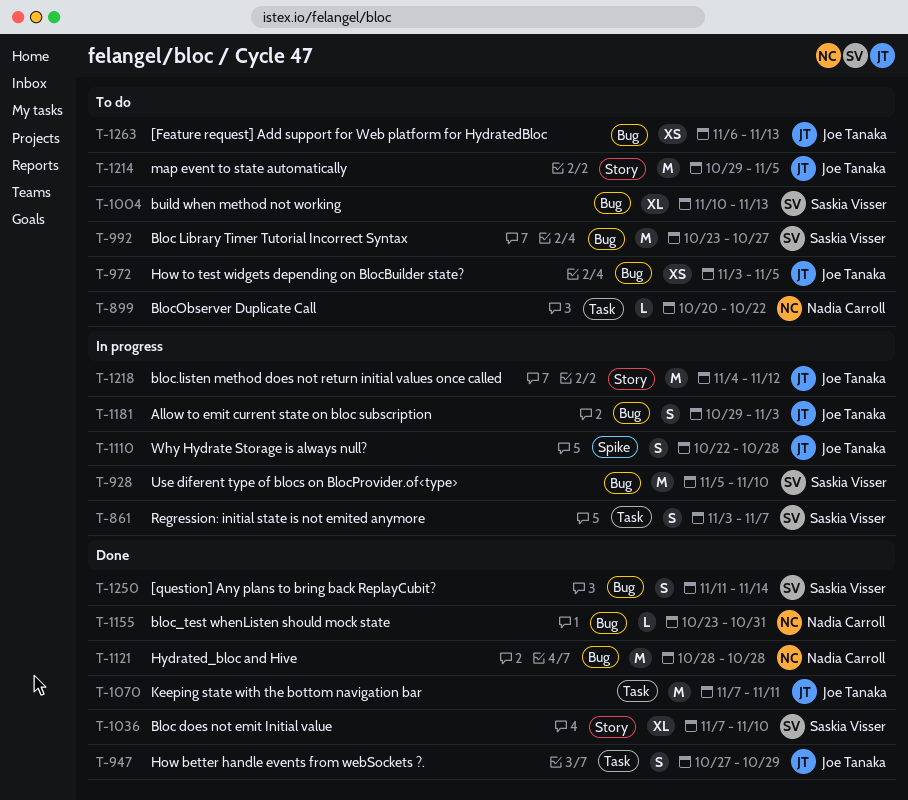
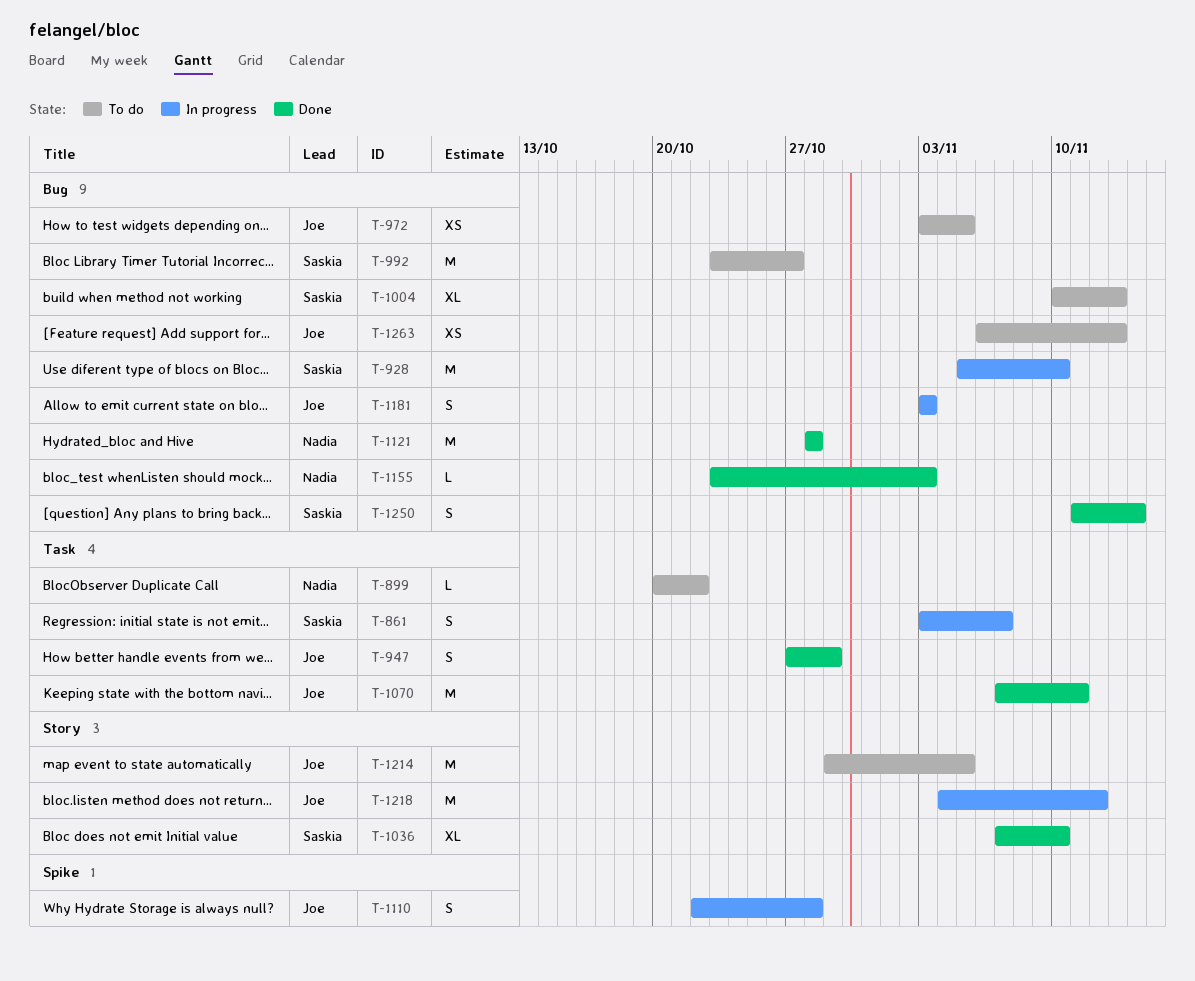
T-1155, due: Oct 31 -> Nov 3
T-1181, start: Oct 29 -> Nov 3

